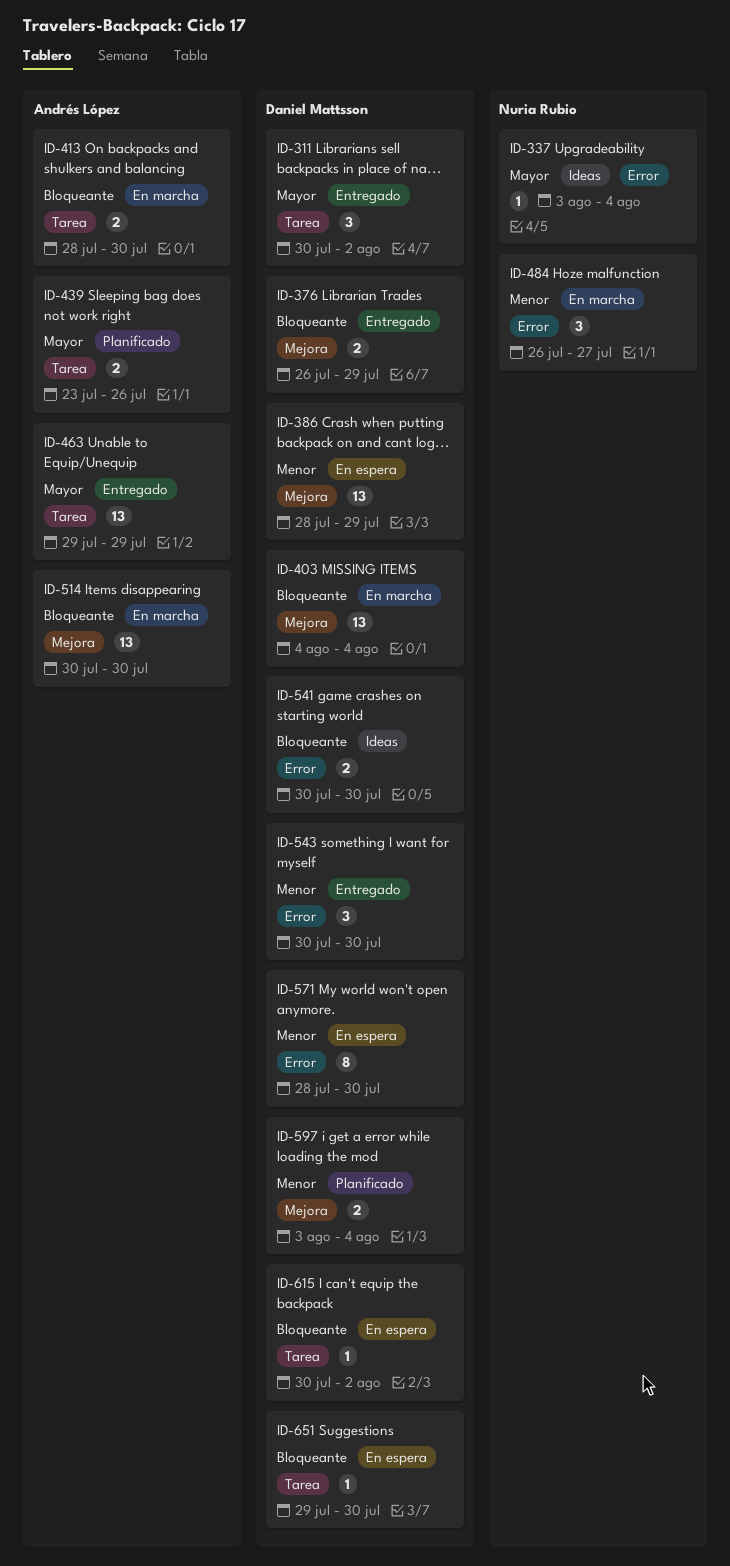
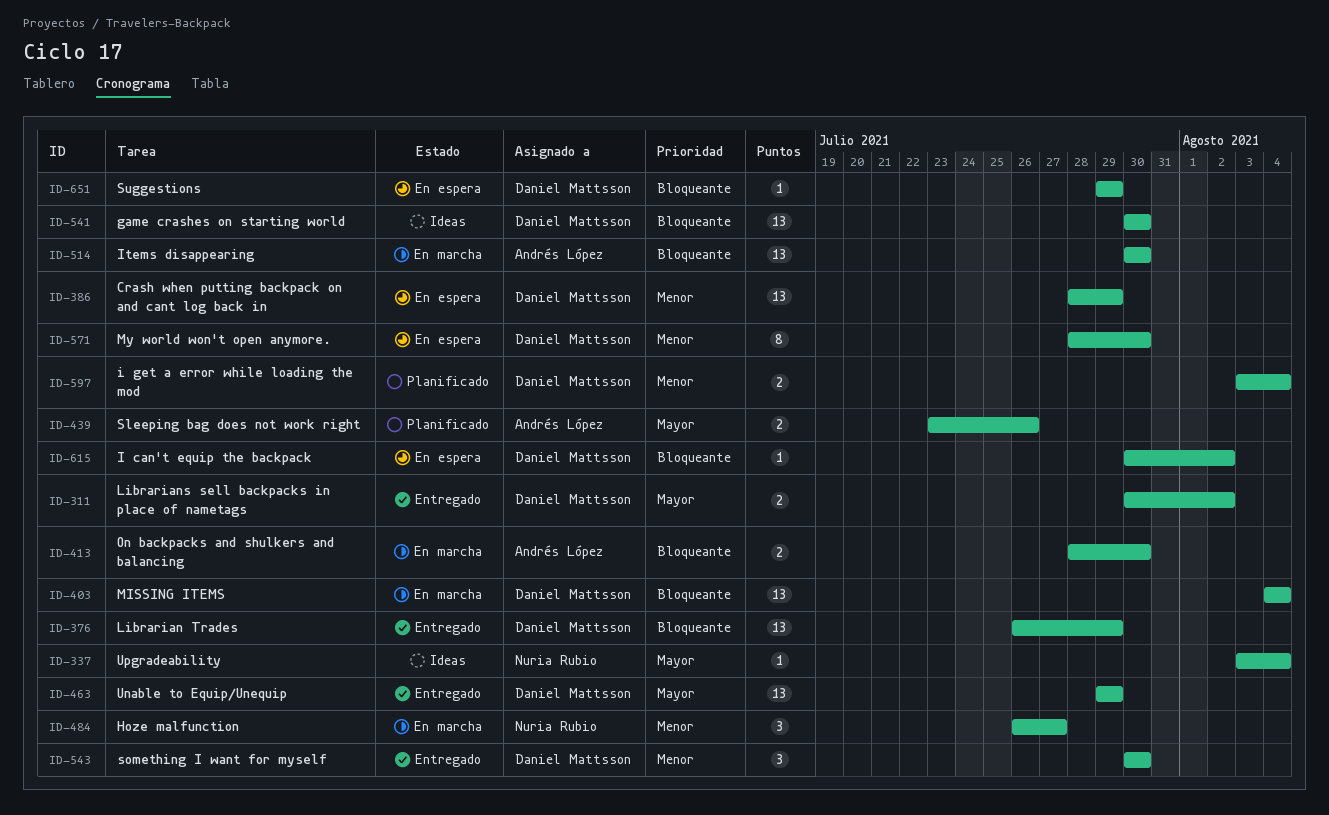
ID-311, estimate: 3 -> 2
ID-376, estimate: 2 -> 13
ID-463, owner: Andrés López -> Daniel Mattsson
ID-541, estimate: 2 -> 13
ID-651, due: Jul 30 -> Jul 29

